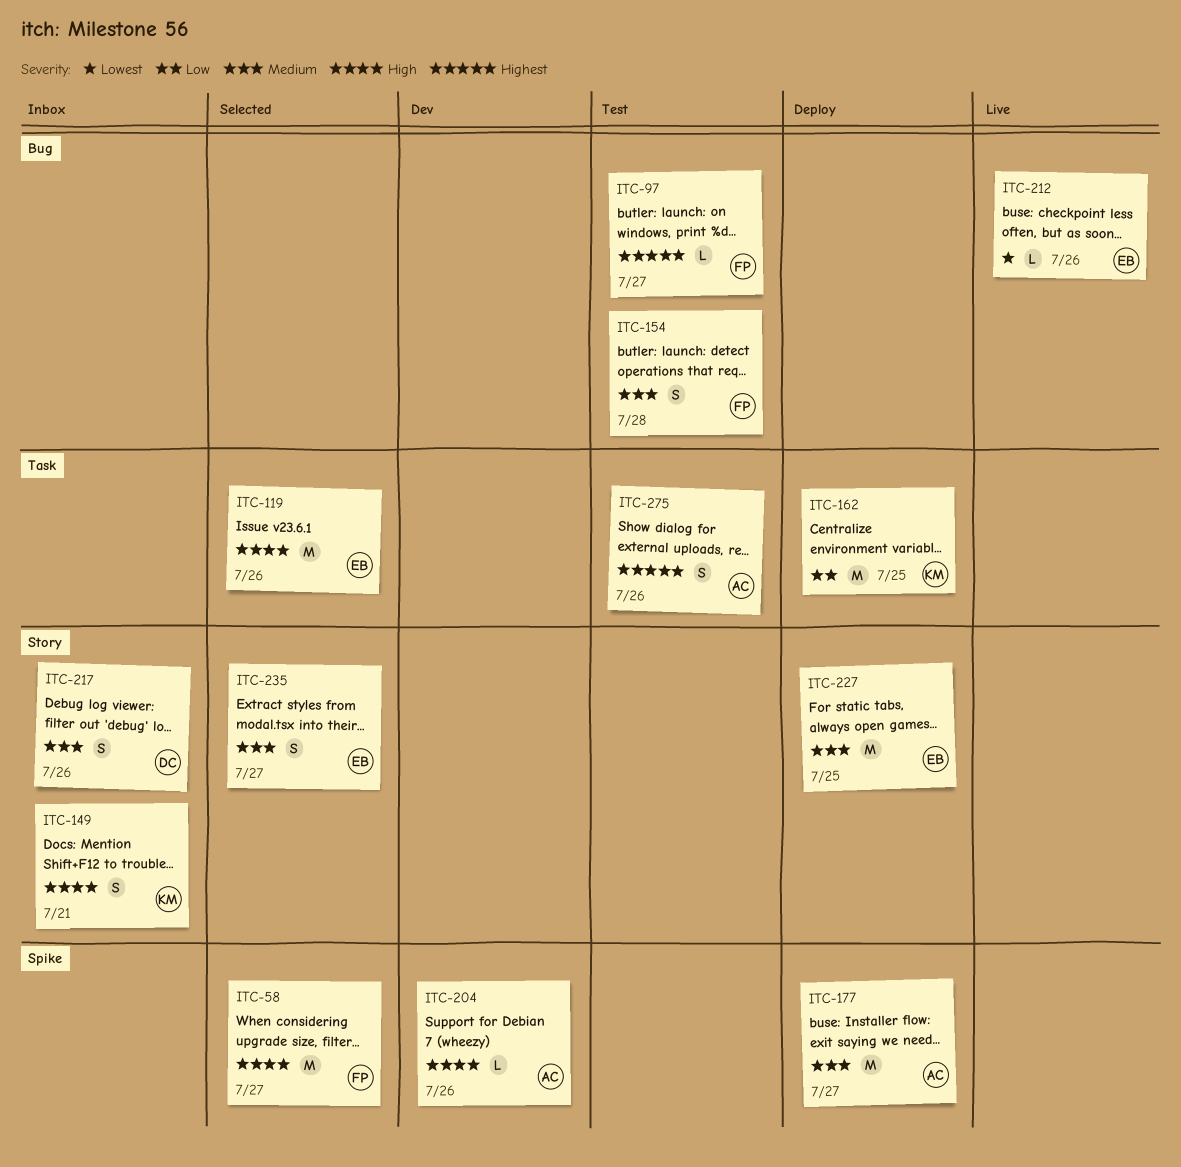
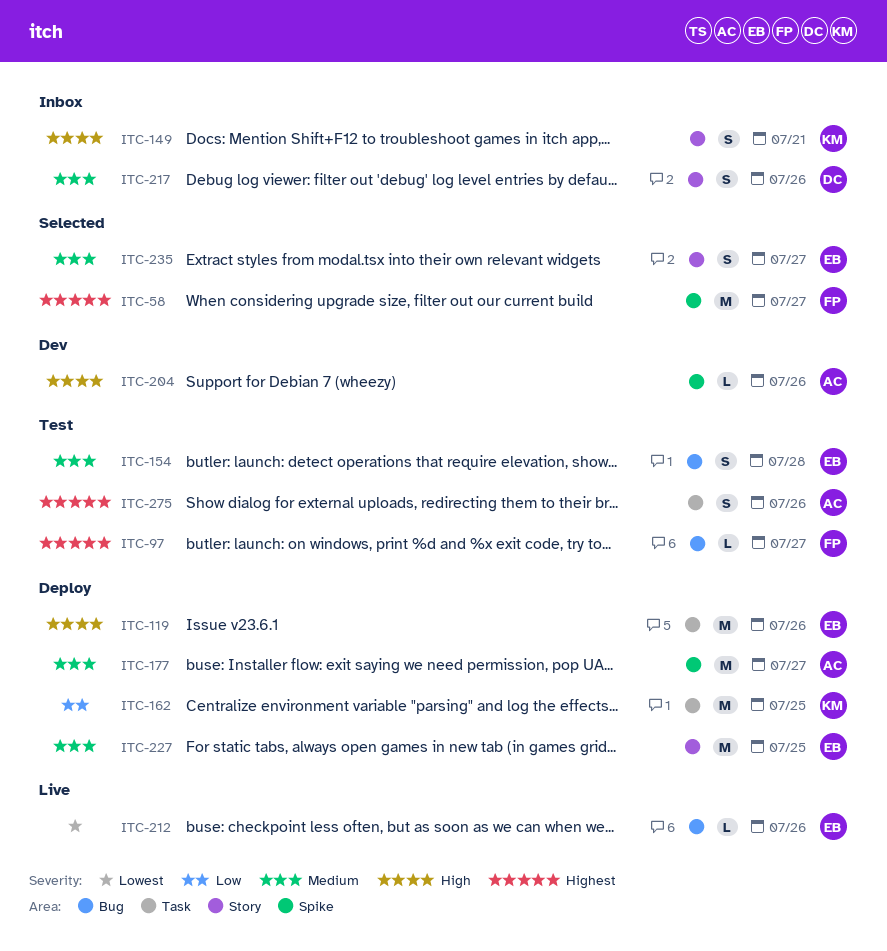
ITC-58, priority: High -> Highest
ITC-119, status: Selected -> Deploy
ITC-154, owner: FP -> EB

